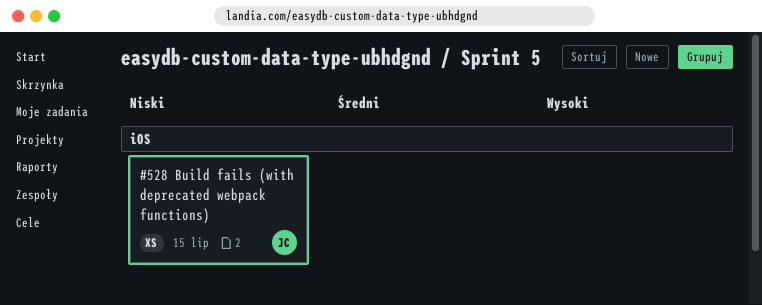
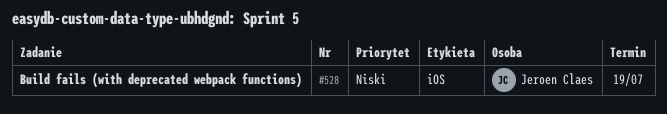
#528, due: Jul 15 -> Jul 19

